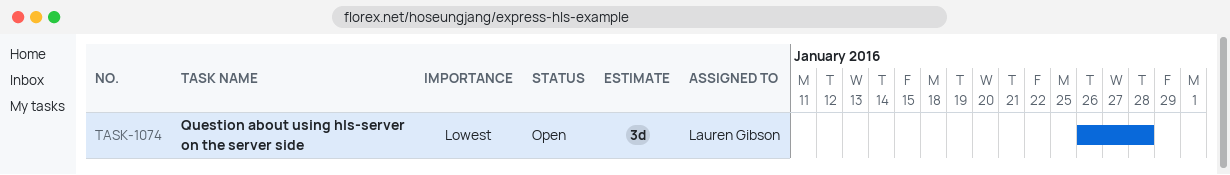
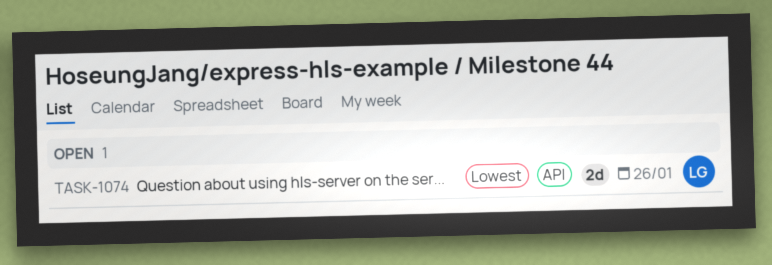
TASK-1074, estimate: 3d -> 2d
TASK-1074, due: Jan 28 -> Jan 26

